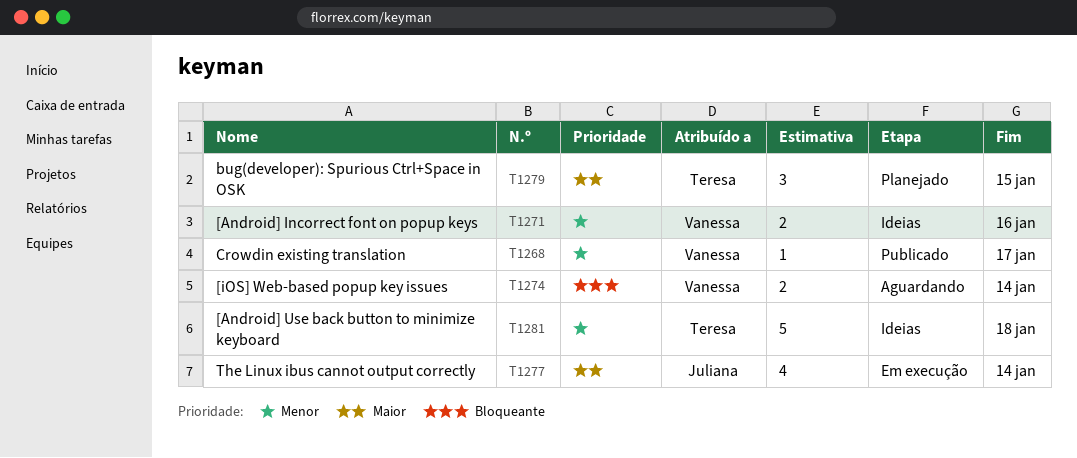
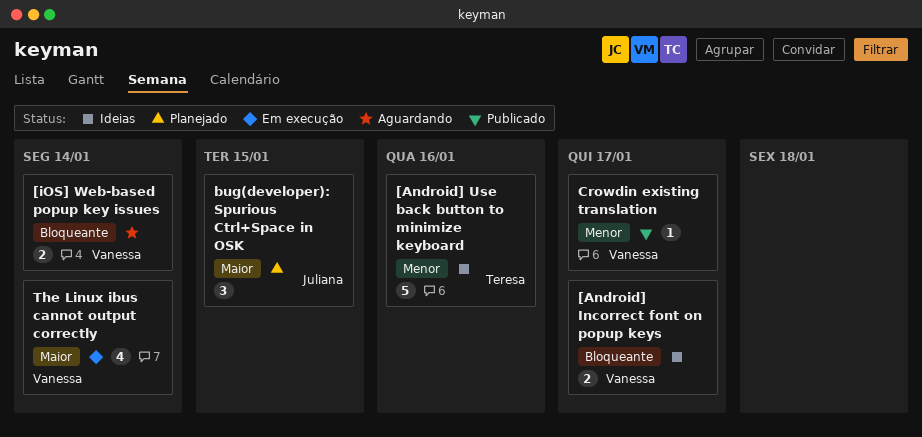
[Android] Incorrect font on popup keys, priority: Menor -> Bloqueante
[Android] Incorrect font on popup keys, due: Jan 16 -> Jan 17
[Android] Use back button to minimize keyboard, due: Jan 18 -> Jan 16
bug(developer): Spurious Ctrl+Space in OSK, owner: Teresa -> Juliana
The Linux ibus cannot output correctly, owner: Juliana -> Vanessa

